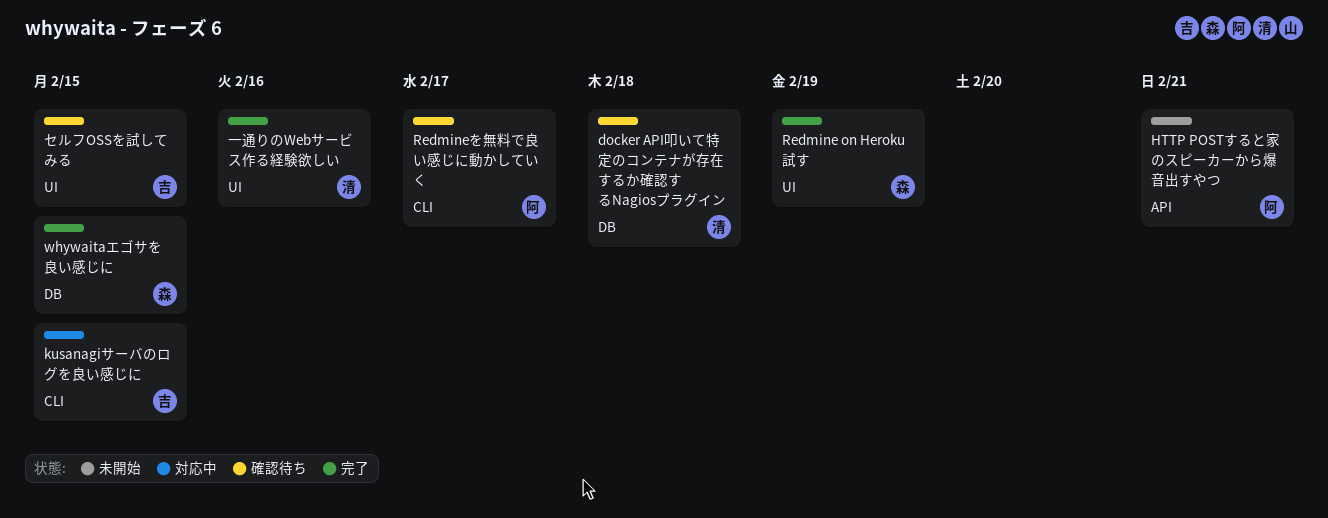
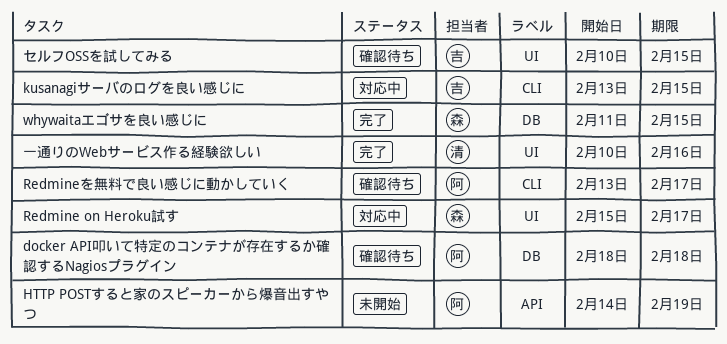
docker API叩いて特定のコンテナが存在するか確認するNagiosプラグイン, owner: 清 -> 阿
HTTP POSTすると家のスピーカーから爆音出すやつ, due: Feb 21 -> Feb 19
Redmine on Heroku試す, status: 完了 -> 対応中
Redmine on Heroku試す, due: Feb 19 -> Feb 17

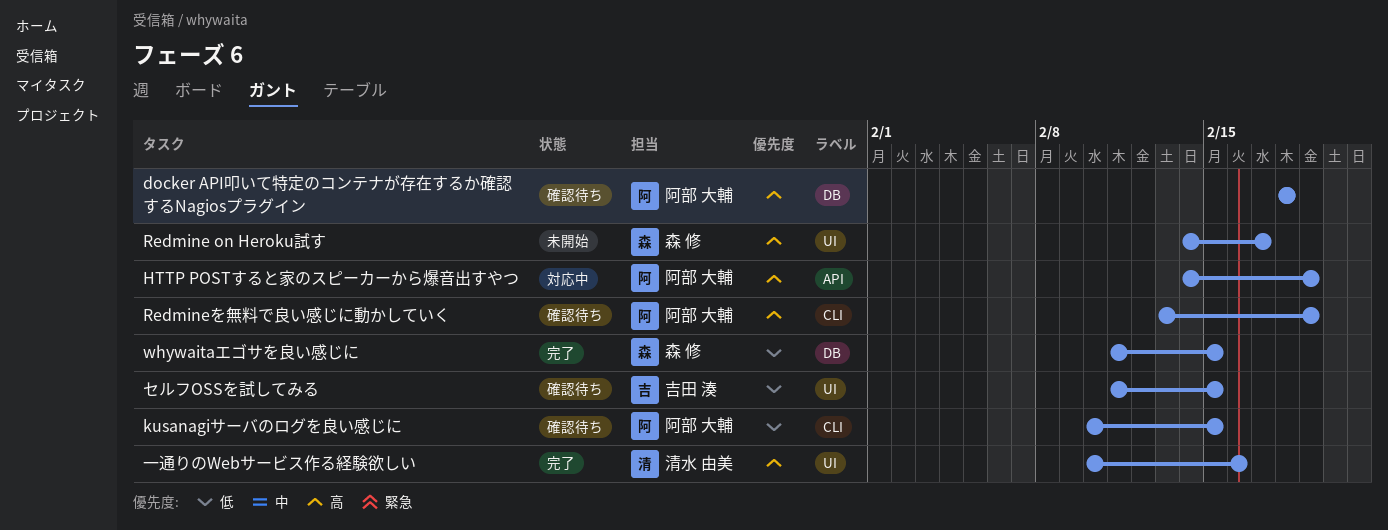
HTTP POSTすると家のスピーカーから爆音出すやつ, status: 未開始 -> 対応中
kusanagiサーバのログを良い感じに, status: 対応中 -> 確認待ち
kusanagiサーバのログを良い感じに, owner: 吉田 湊 -> 阿部 大輔
kusanagiサーバのログを良い感じに, start: Feb 13 -> Feb 10
Redmine on Heroku試す, status: 対応中 -> 未開始
Redmine on Heroku試す, start: Feb 15 -> Feb 14
Redmineを無料で良い感じに動かしていく, due: Feb 17 -> Feb 19
セルフOSSを試してみる, start: Feb 10 -> Feb 11

